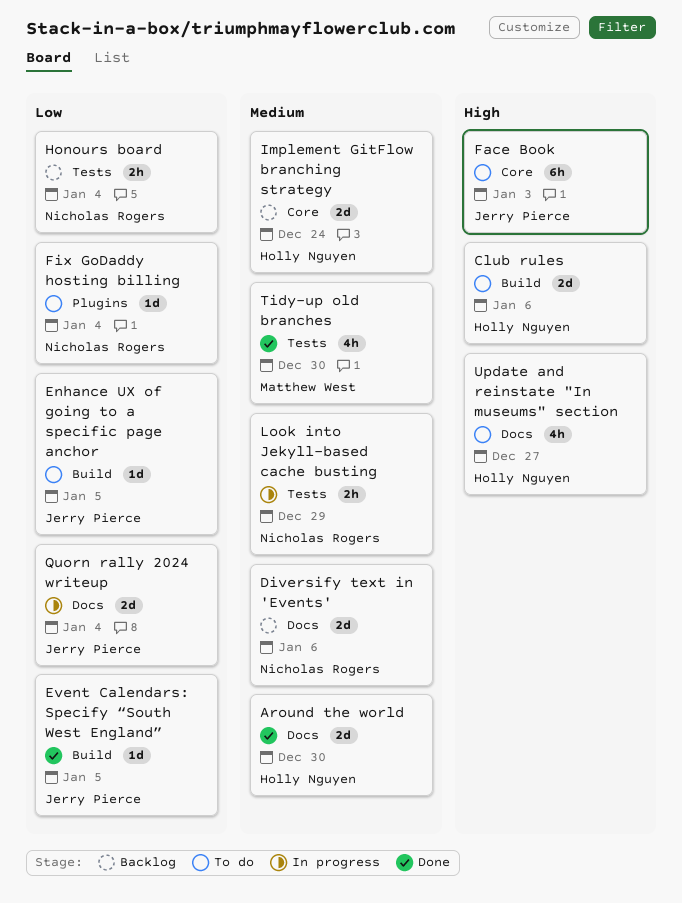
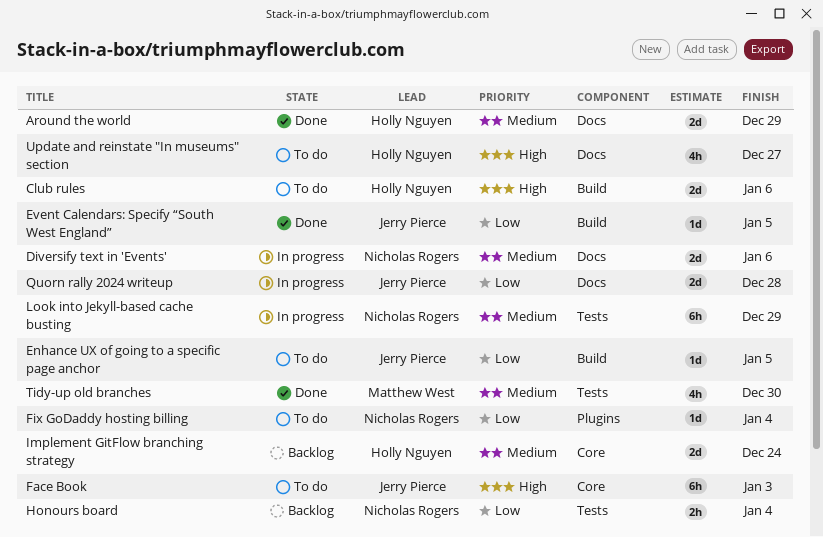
Around the world, due: Dec 30 -> Dec 29
Diversify text in 'Events', status: Backlog -> In progress
Look into Jekyll-based cache busting, estimate: 2h -> 6h
Quorn rally 2024 writeup, due: Jan 4 -> Dec 28

